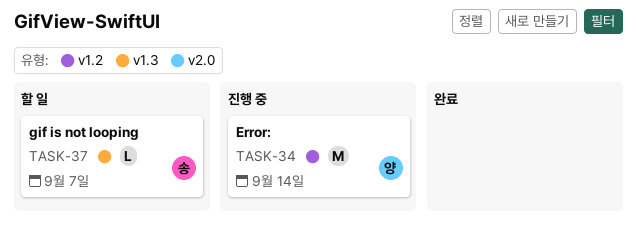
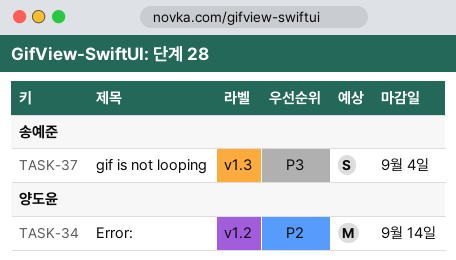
TASK-37, estimate: L -> S
TASK-37, due: Sep 7 -> Sep 4

